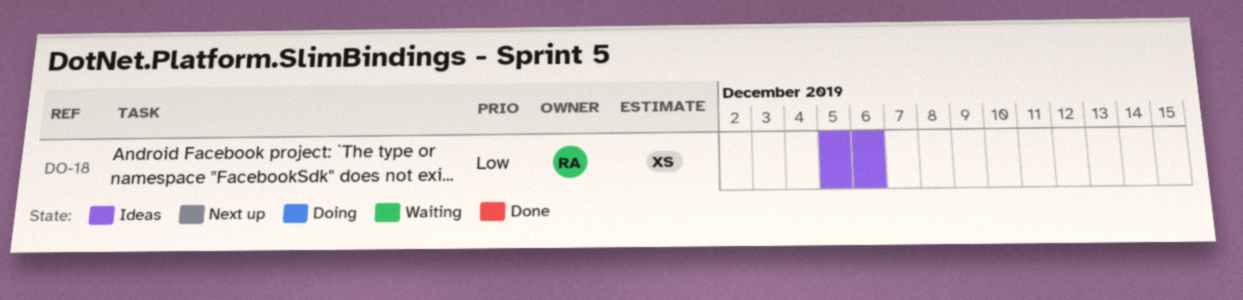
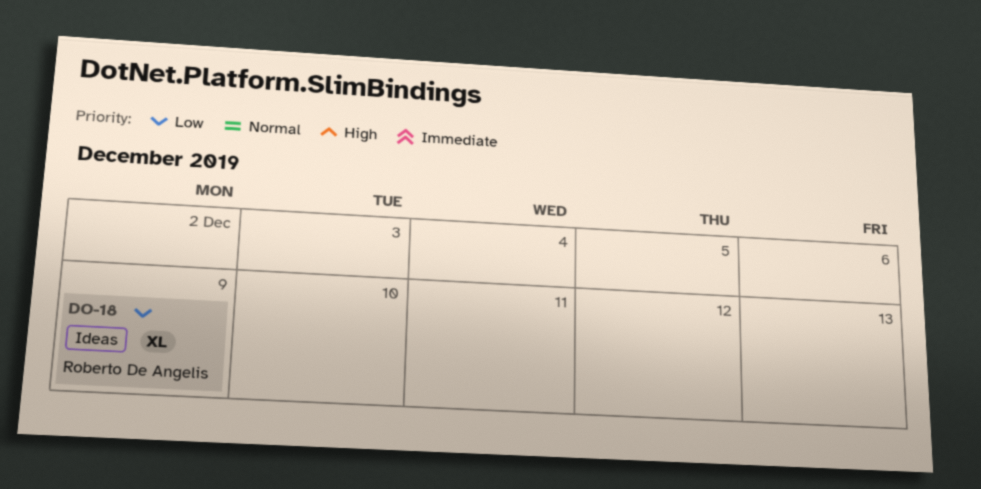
DO-18, estimate: XS -> XL
DO-18, due: Dec 6 -> Dec 9

